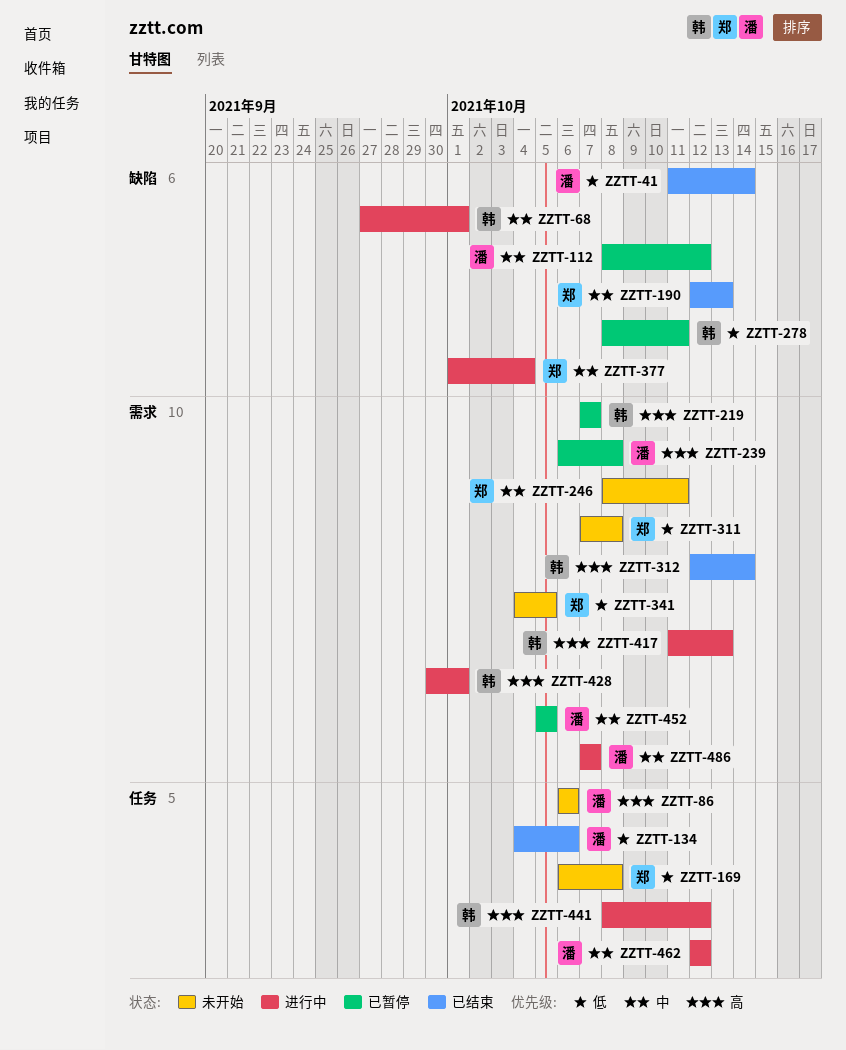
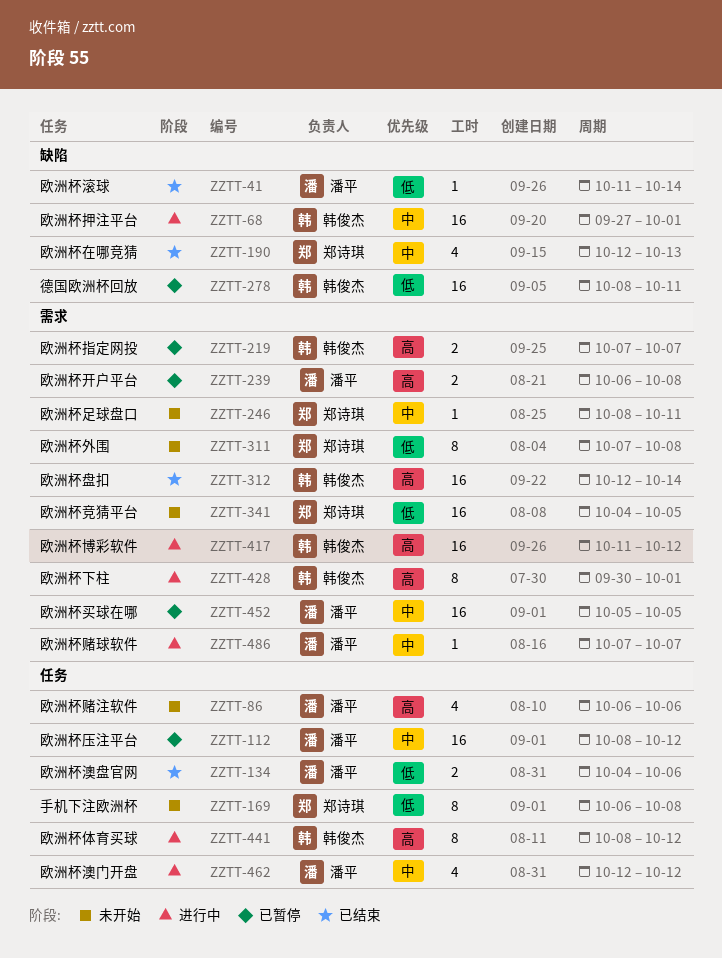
ZZTT-112, label: 缺陷 -> 任务
ZZTT-377: present -> none
ZZTT-417, due: Oct 13 -> Oct 12

